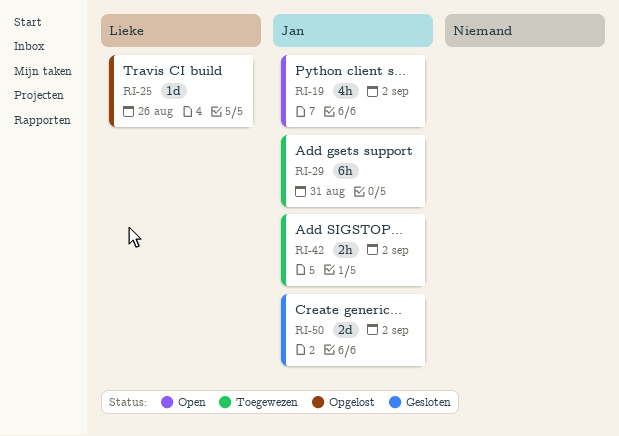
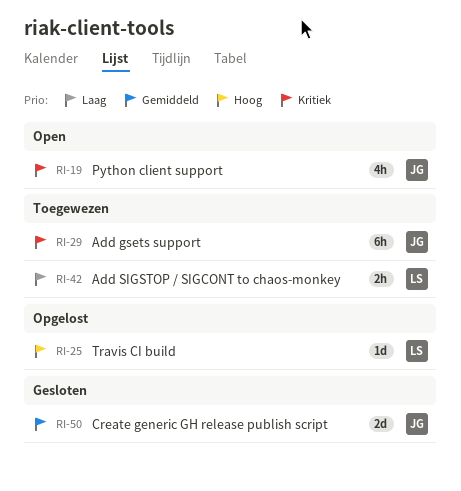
RI-42, owner: Jan -> Lieke

